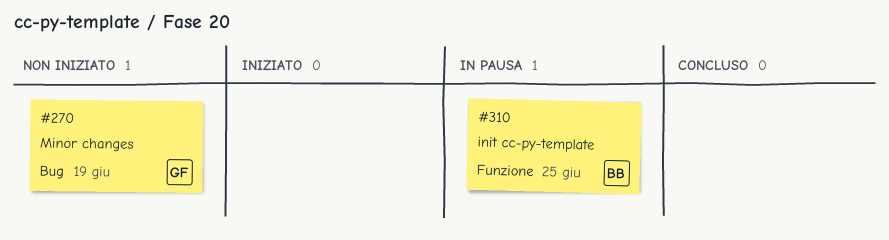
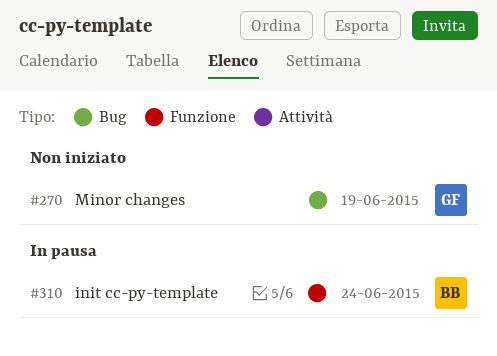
#310, due: Jun 25 -> Jun 24

